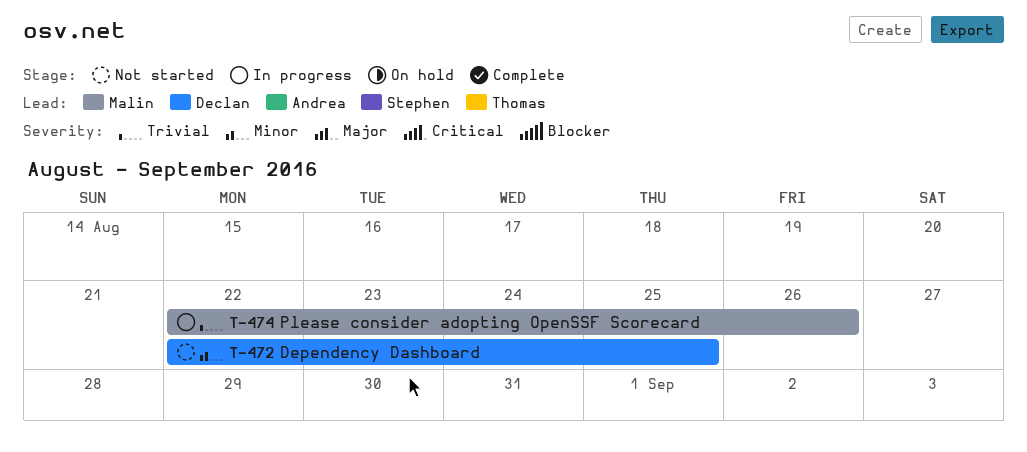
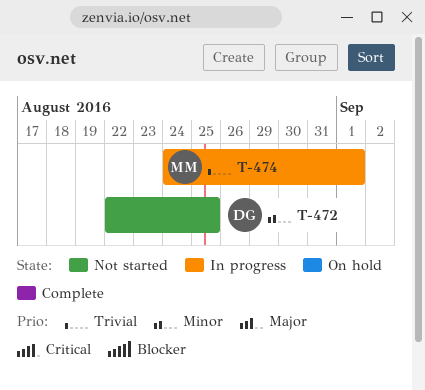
T-474, start: Aug 22 -> Aug 24
T-474, due: Aug 26 -> Sep 1

